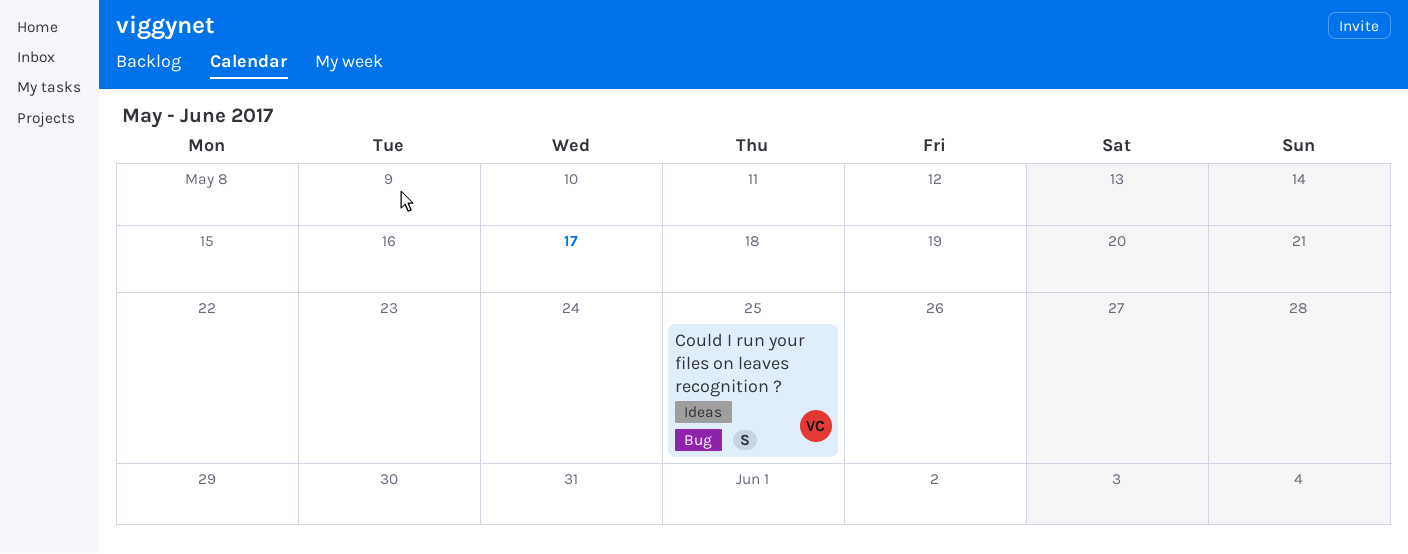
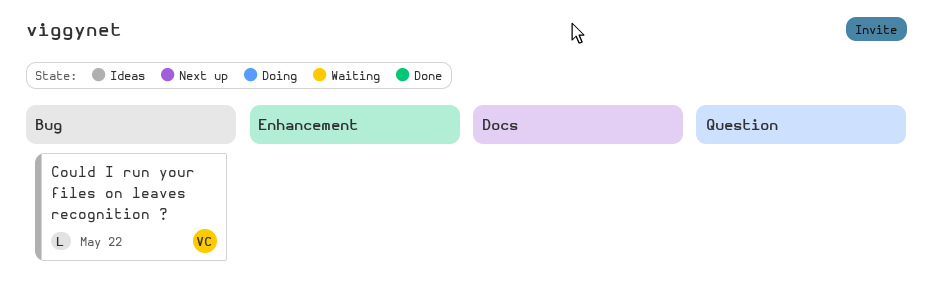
Could I run your files on leaves recognition ?, estimate: S -> L
Could I run your files on leaves recognition ?, due: May 25 -> May 22

